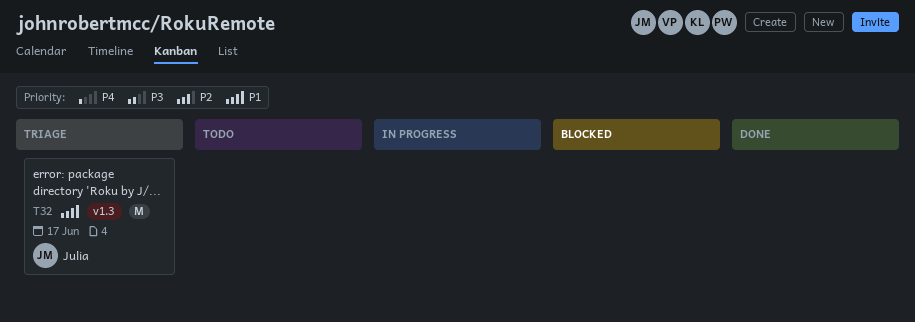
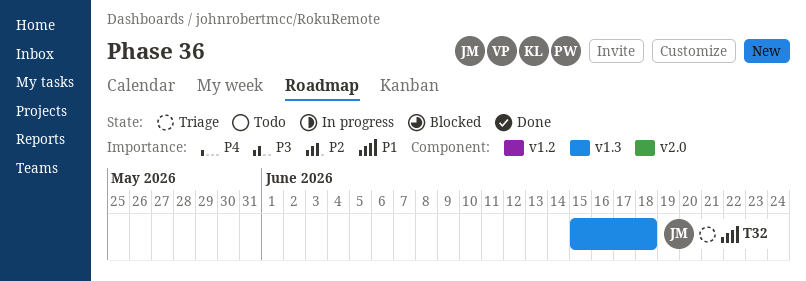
T32, due: Jun 17 -> Jun 18

